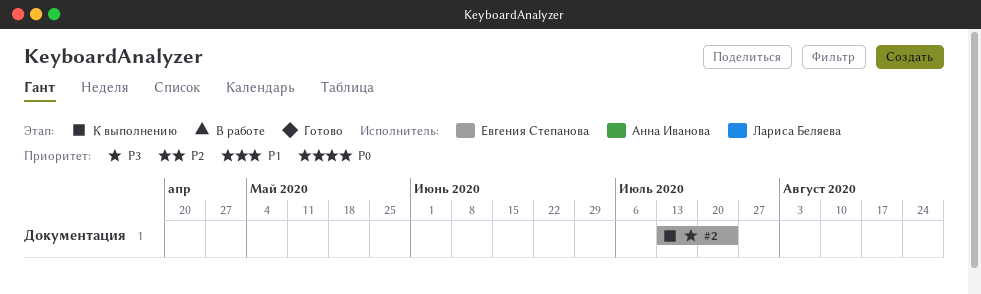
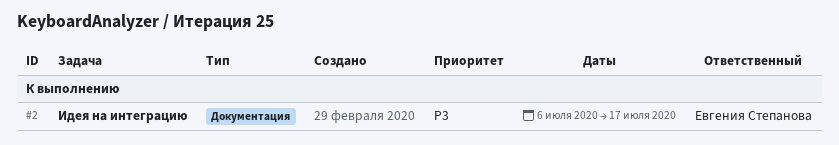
#2, start: Jul 13 -> Jul 6
#2, due: Jul 24 -> Jul 17

